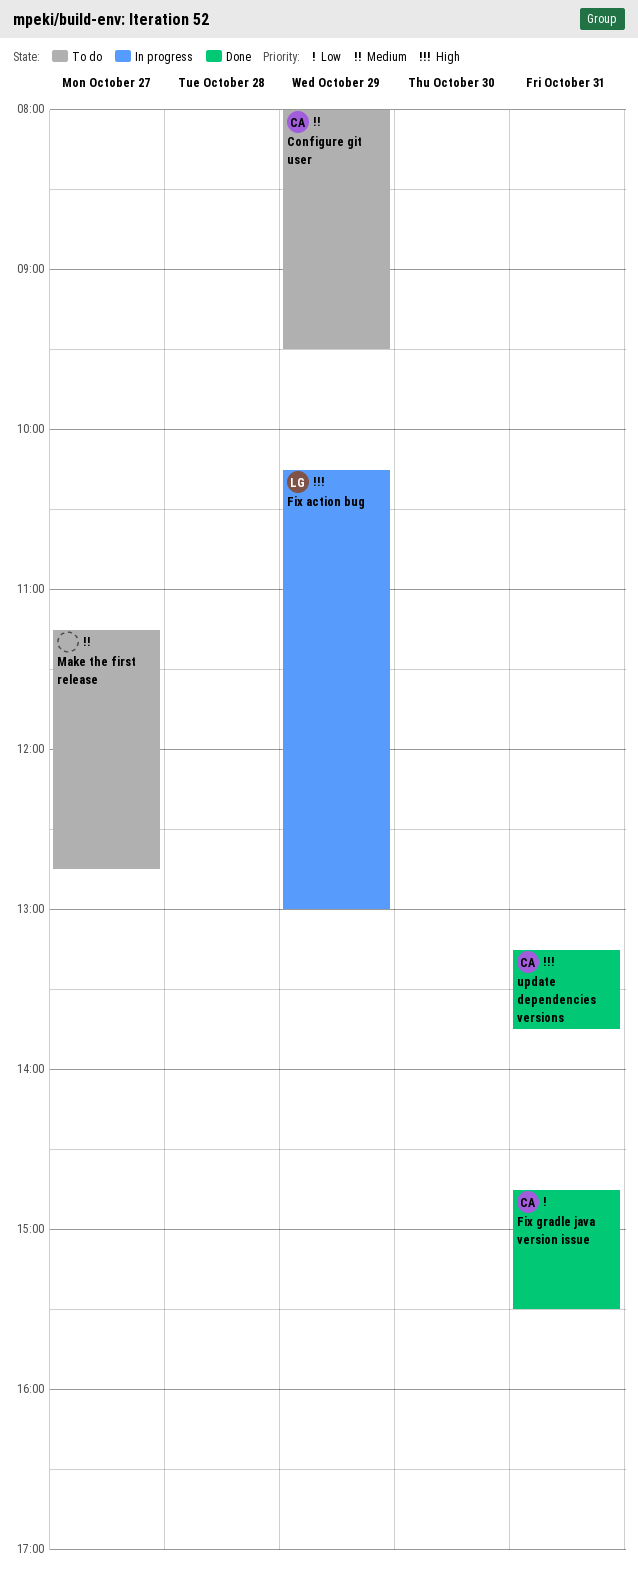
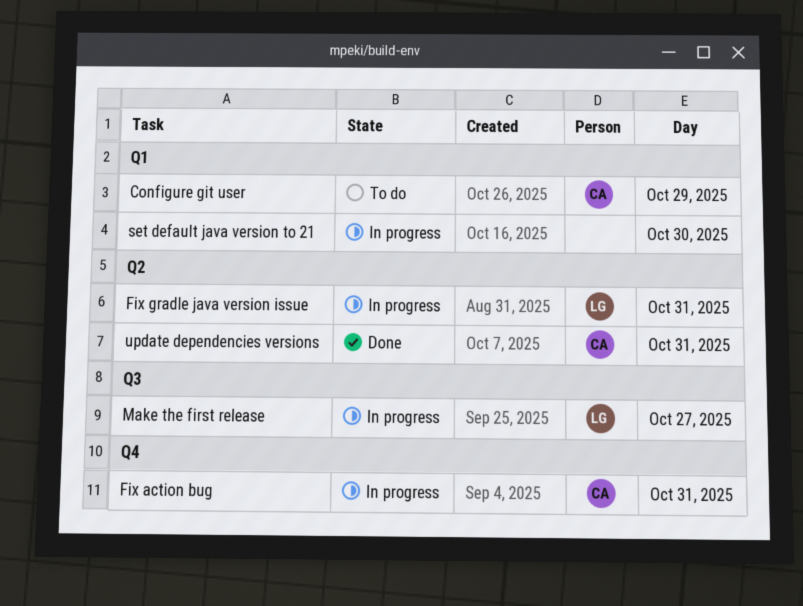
Fix action bug, owner: LG -> CA
Fix action bug, day: Oct 29 -> Oct 31
Fix gradle java version issue, status: Done -> In progress
Fix gradle java version issue, owner: CA -> LG
Make the first release, status: To do -> In progress
Make the first release, owner: none -> LG
set default java version to 21: none -> present

